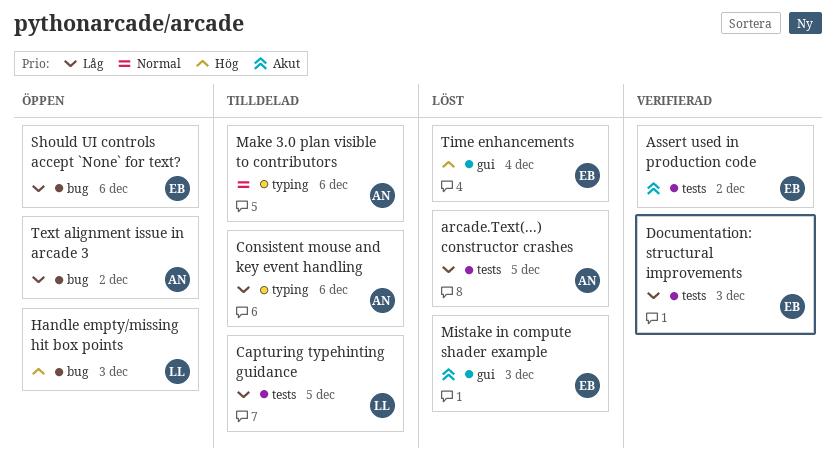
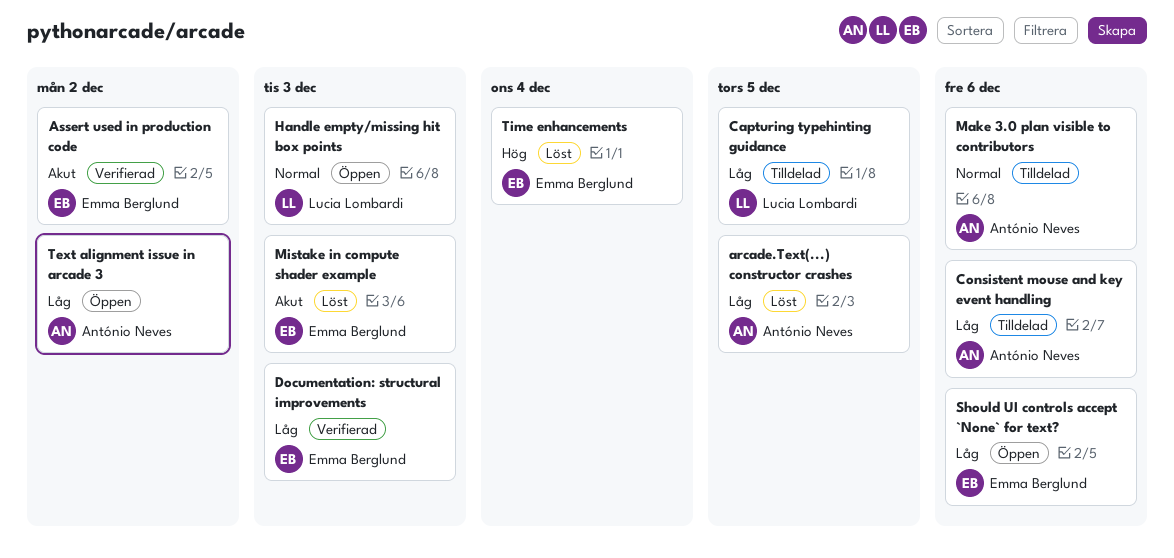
Handle empty/missing hit box points, priority: Hög -> Normal

